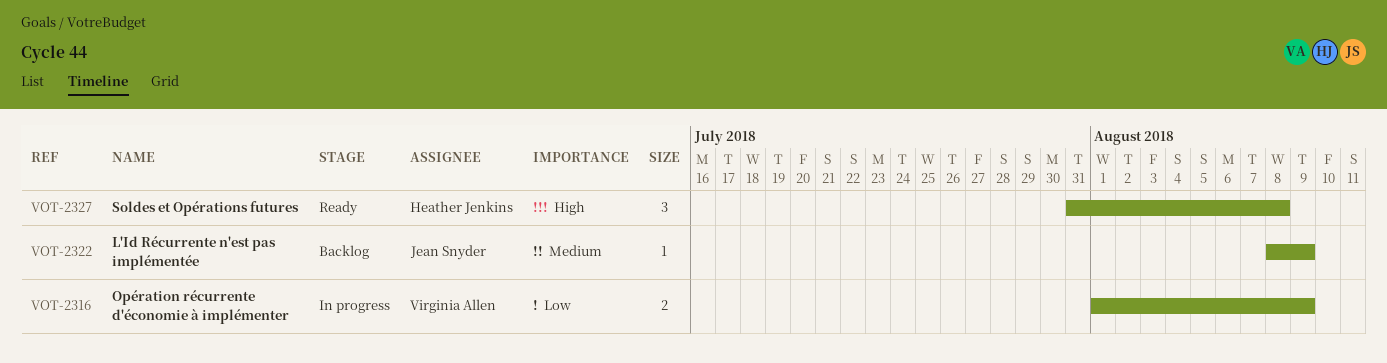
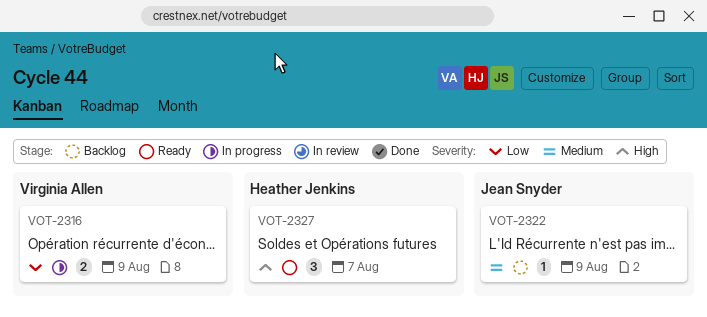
VOT-2327, due: Aug 8 -> Aug 7

